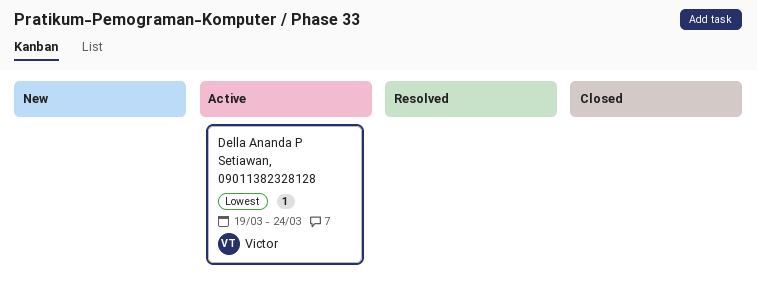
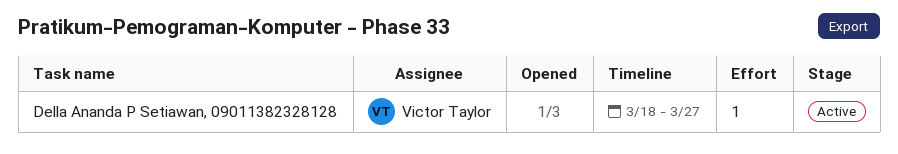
Della Ananda P Setiawan, 09011382328128, start: Mar 19 -> Mar 18
Della Ananda P Setiawan, 09011382328128, due: Mar 24 -> Mar 27

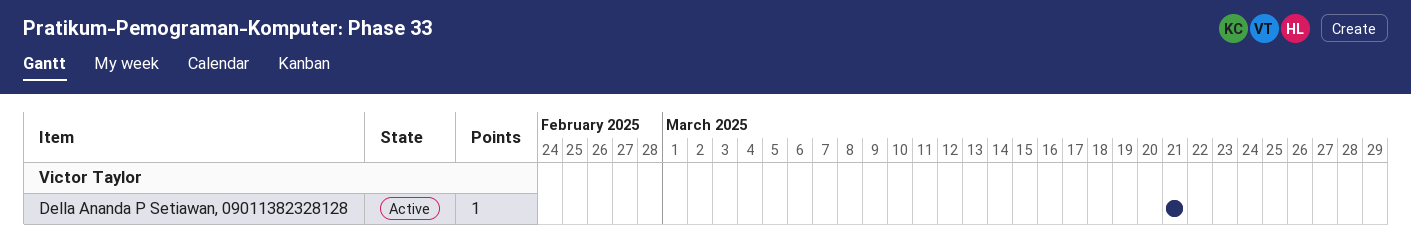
Della Ananda P Setiawan, 09011382328128, start: Mar 18 -> Mar 21
Della Ananda P Setiawan, 09011382328128, due: Mar 27 -> Mar 21

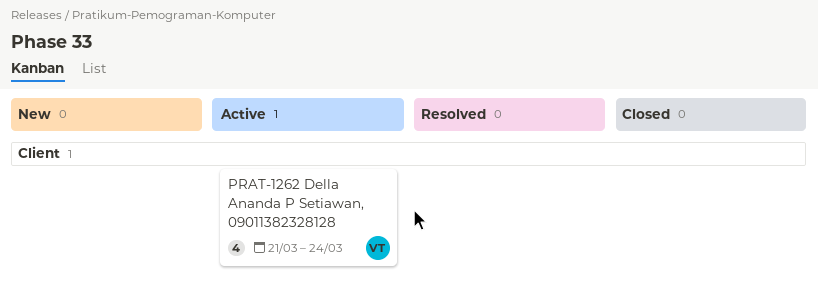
Della Ananda P Setiawan, 09011382328128, estimate: 1 -> 4
Della Ananda P Setiawan, 09011382328128, due: Mar 21 -> Mar 24

